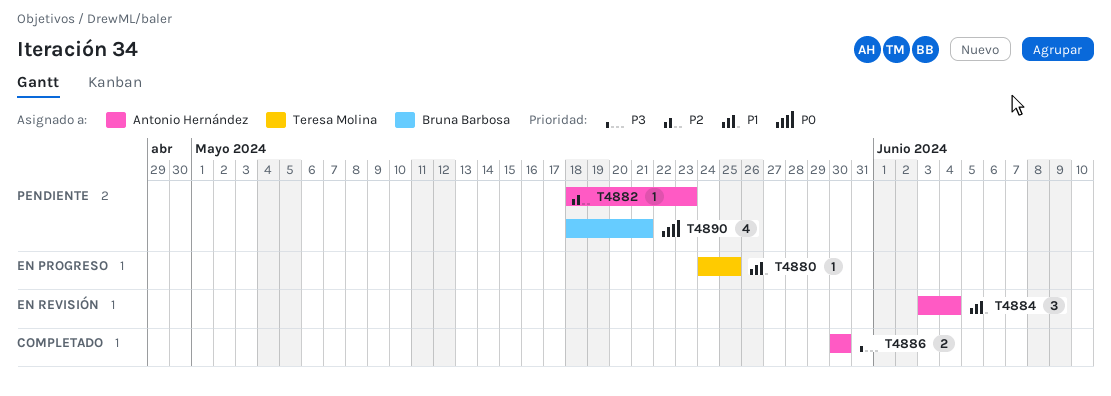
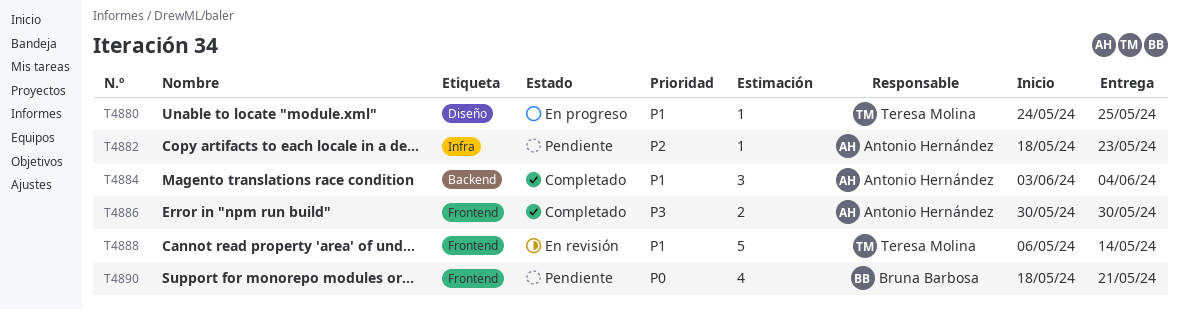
T4884, status: En revisión -> Completado
T4888: none -> present

